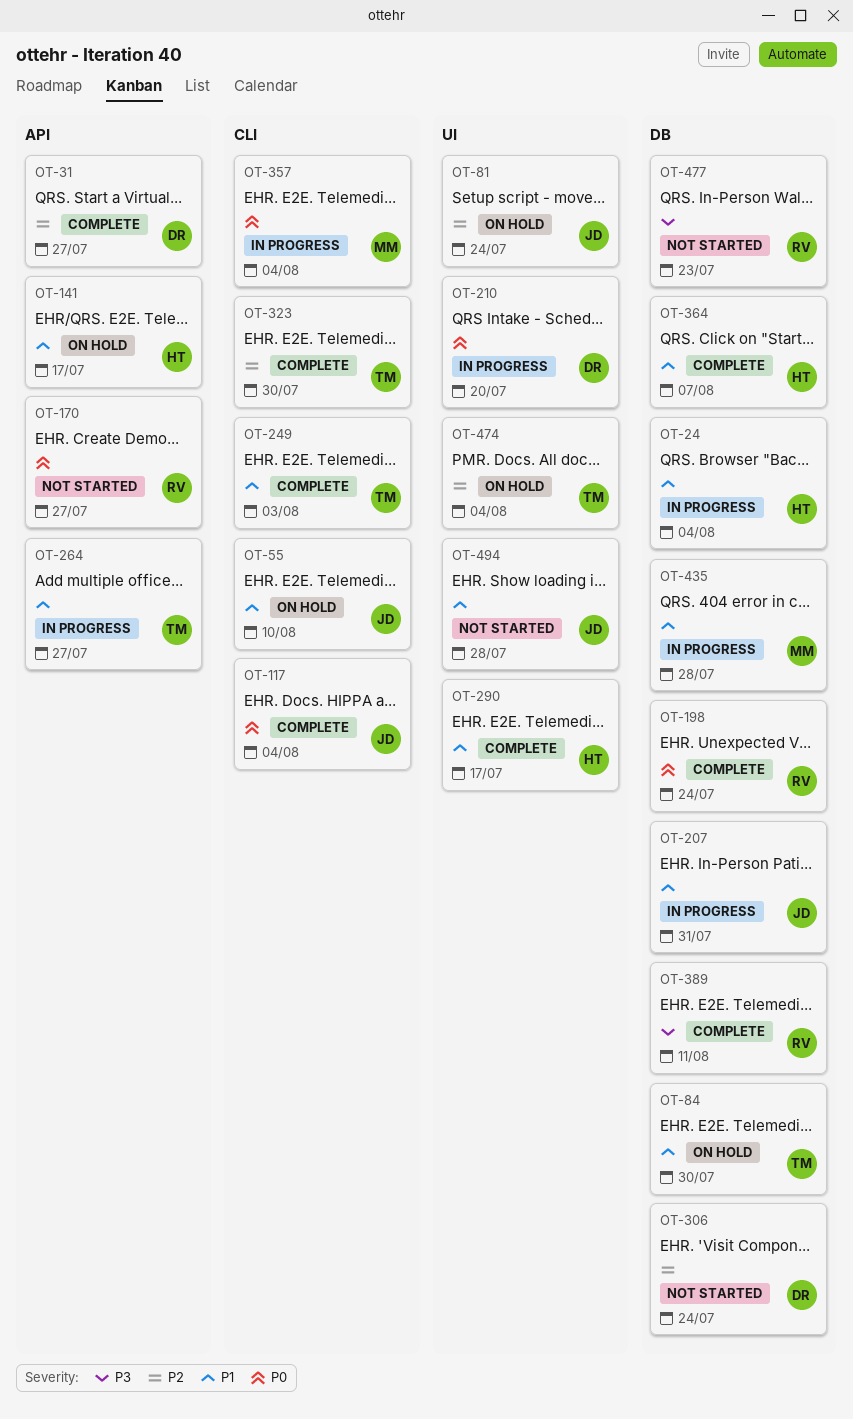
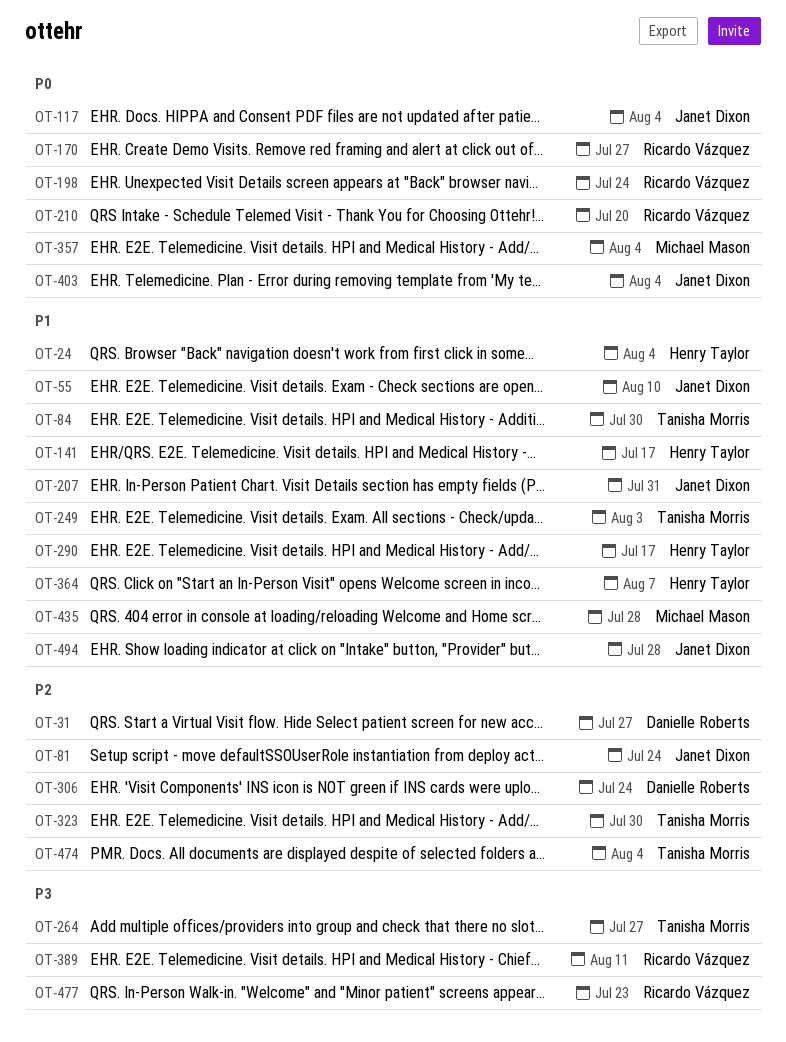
OT-210, owner: Danielle Roberts -> Ricardo Vázquez
OT-264, priority: P1 -> P3
OT-403: none -> present

